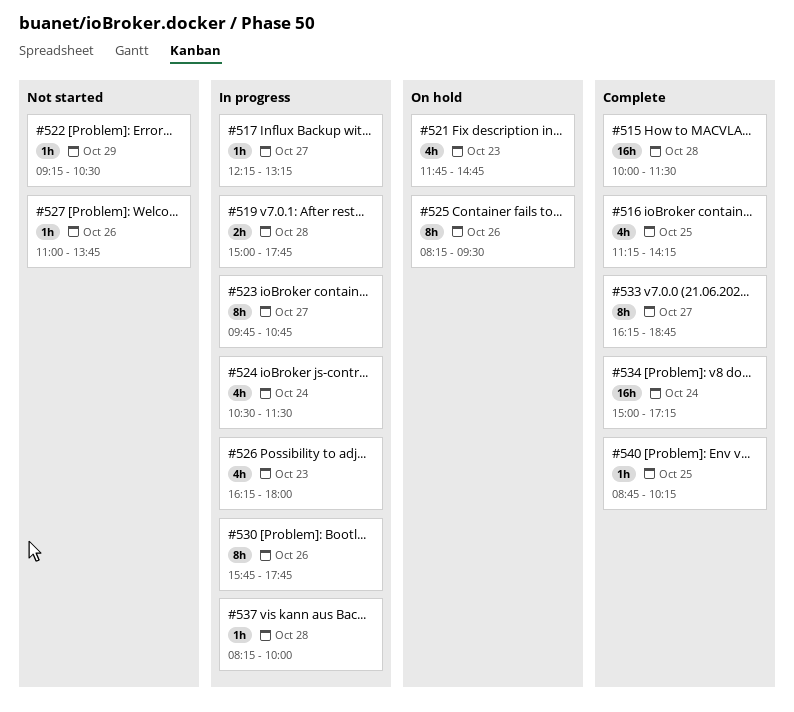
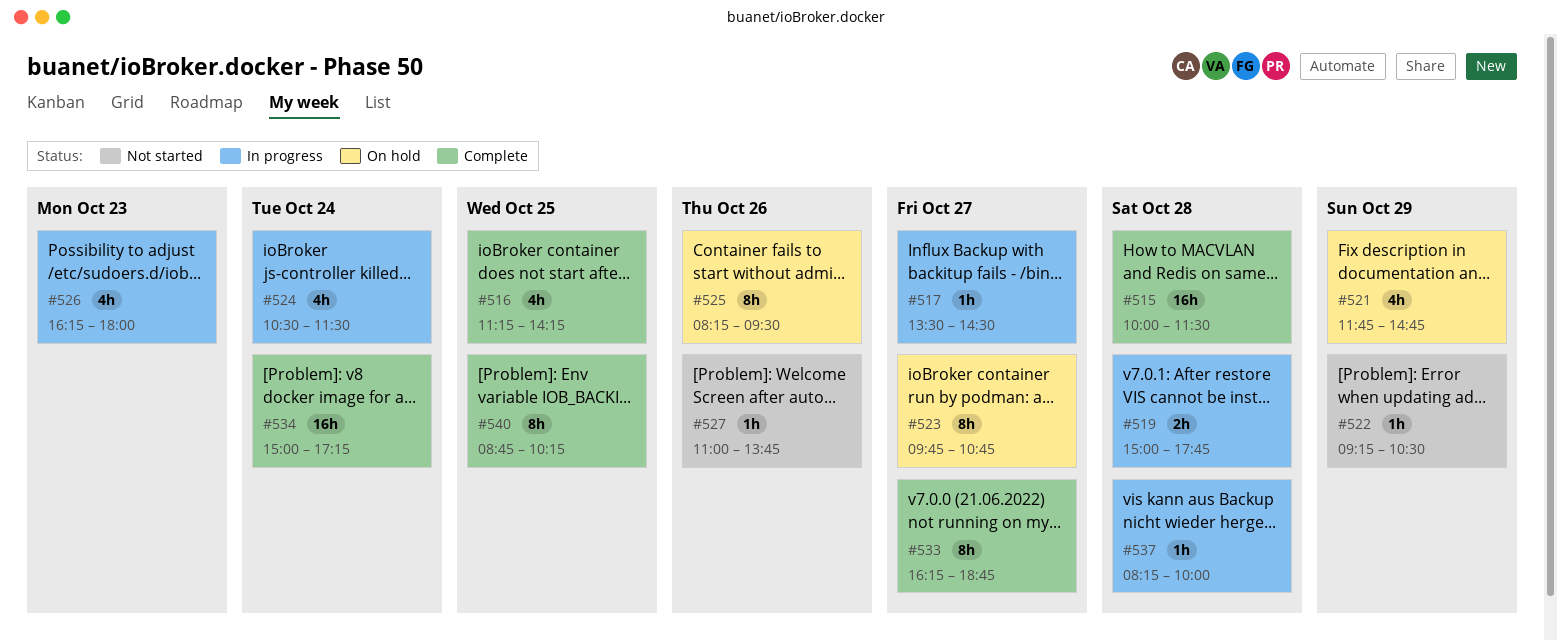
#517, begins: 12:15 -> 13:30
#517, ends: 13:15 -> 14:30
#521, day: Oct 23 -> Oct 29
#523, status: In progress -> On hold
#530: present -> none
#540, estimate: 1h -> 8h

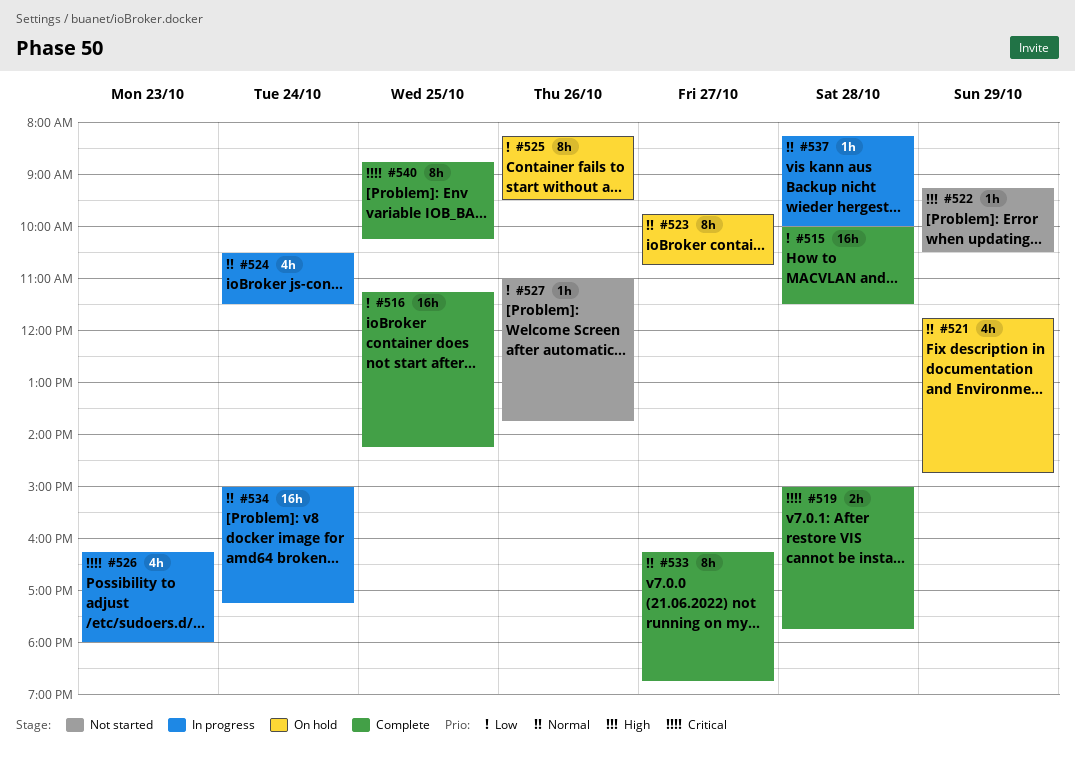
#516, estimate: 4h -> 16h
#517: present -> none
#519, status: In progress -> Complete
#534, status: Complete -> In progress

